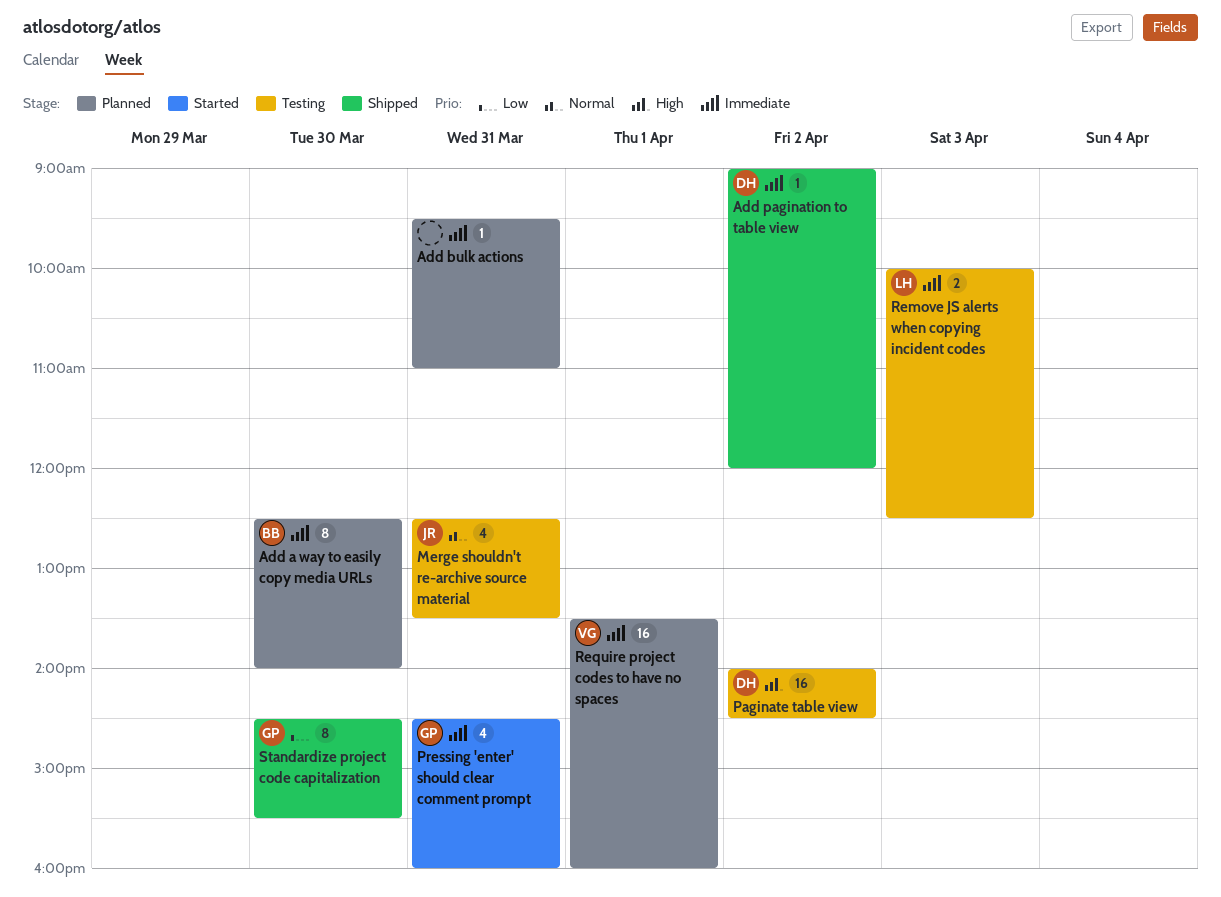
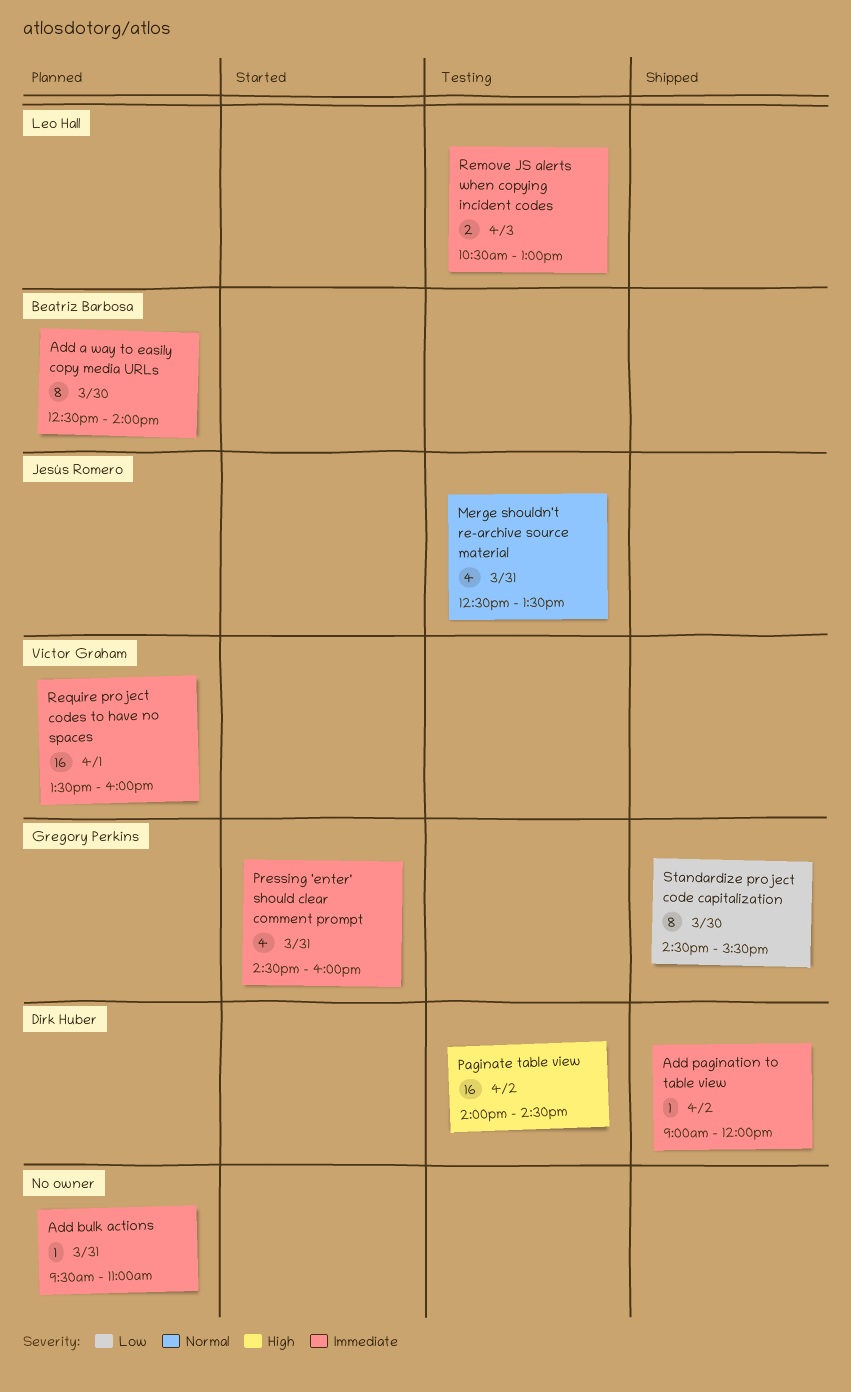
Remove JS alerts when copying incident codes, begins: 10:00 -> 10:30
Remove JS alerts when copying incident codes, ends: 12:30 -> 13:00

